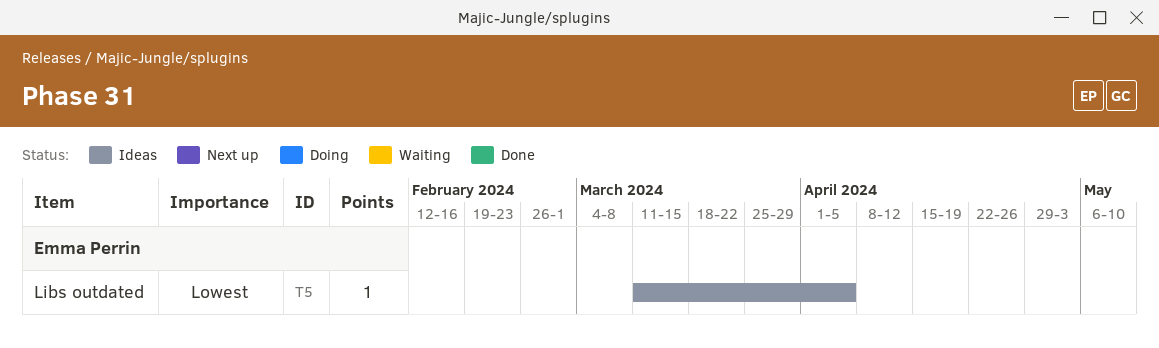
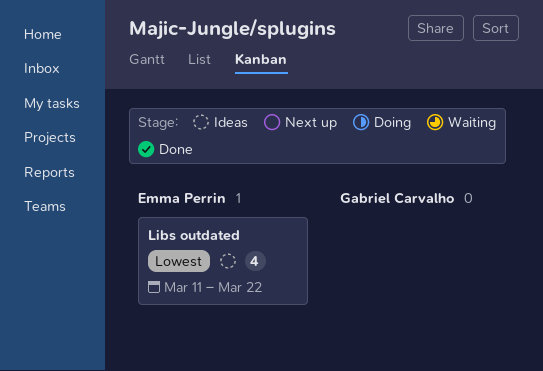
Libs outdated, estimate: 1 -> 4
Libs outdated, due: Apr 5 -> Mar 22

